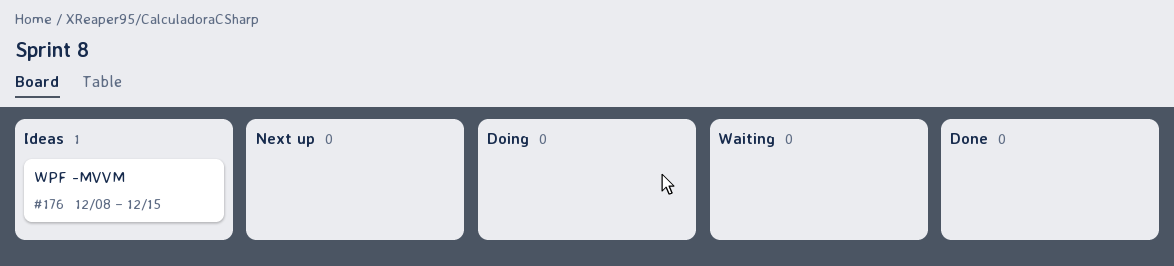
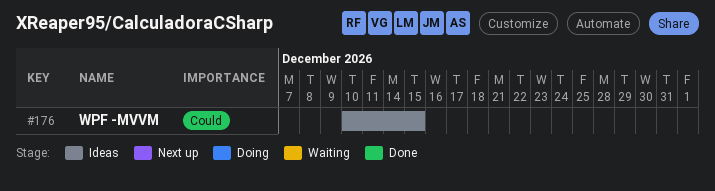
#176, start: Dec 8 -> Dec 10

